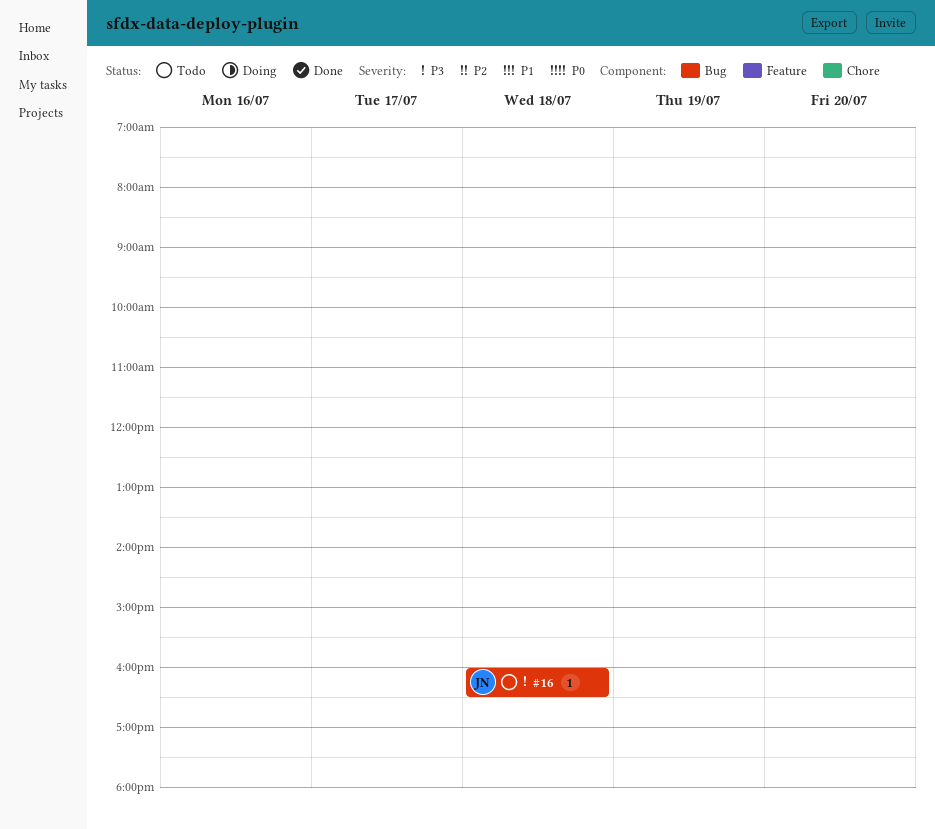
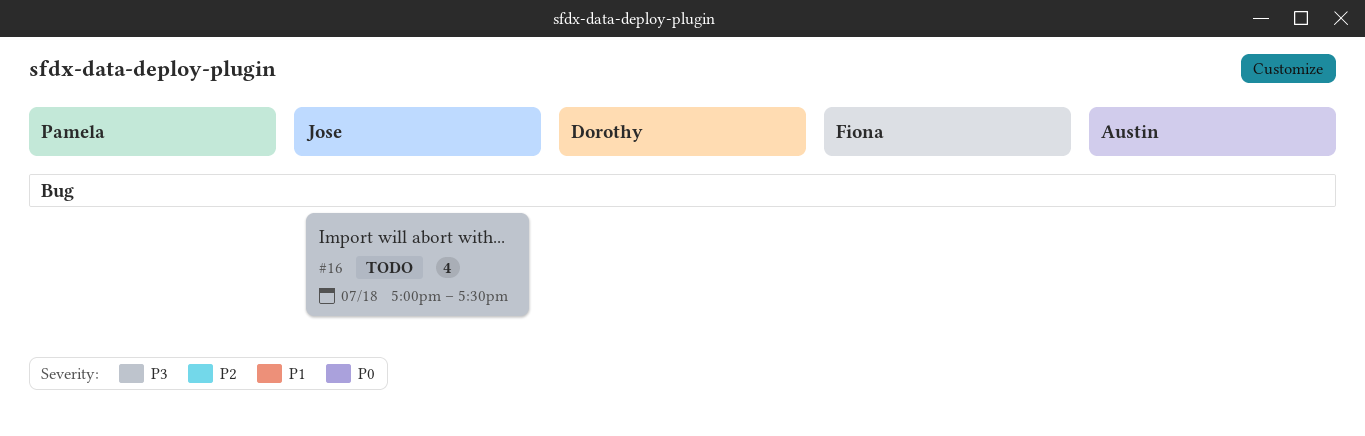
#16, estimate: 1 -> 4
#16, begins: 16:00 -> 17:00
#16, ends: 16:30 -> 17:30

